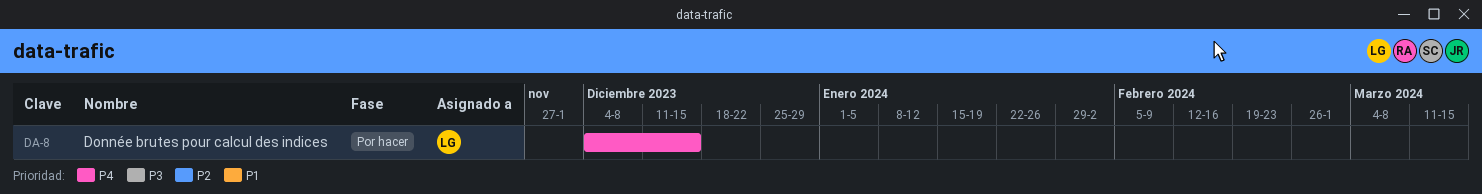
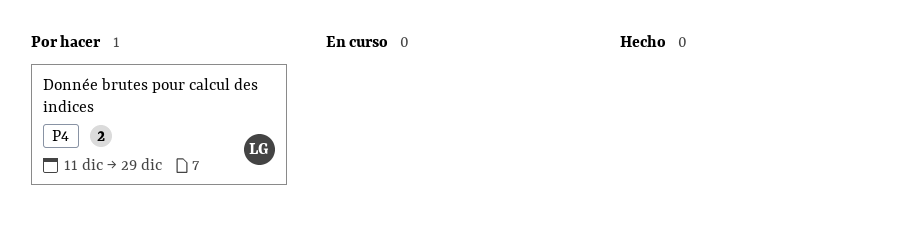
Donnée brutes pour calcul des indices, start: Dec 4 -> Dec 11
Donnée brutes pour calcul des indices, due: Dec 15 -> Dec 29

